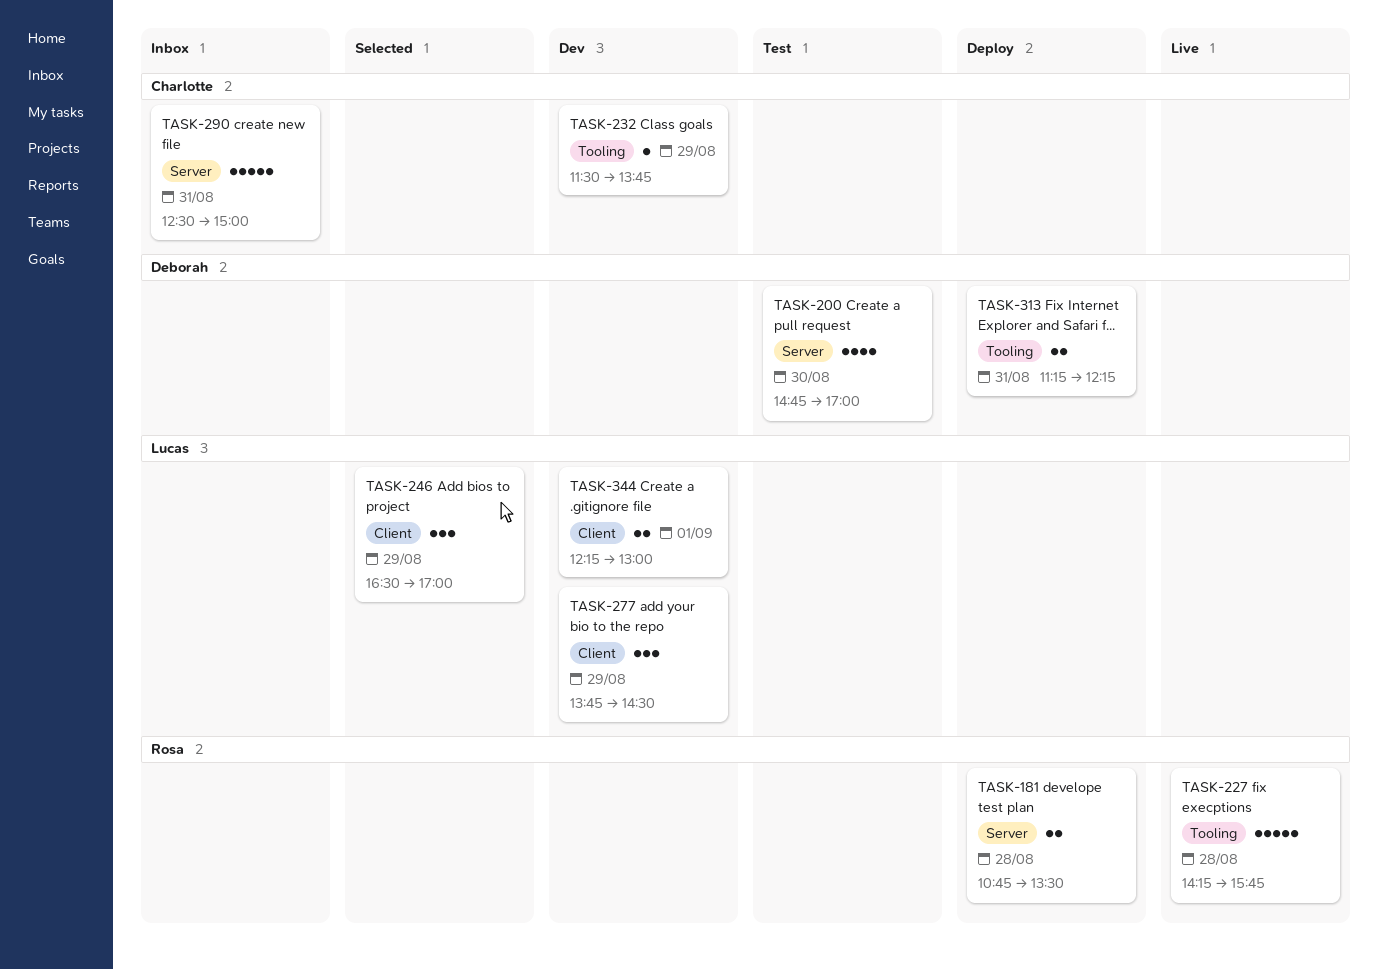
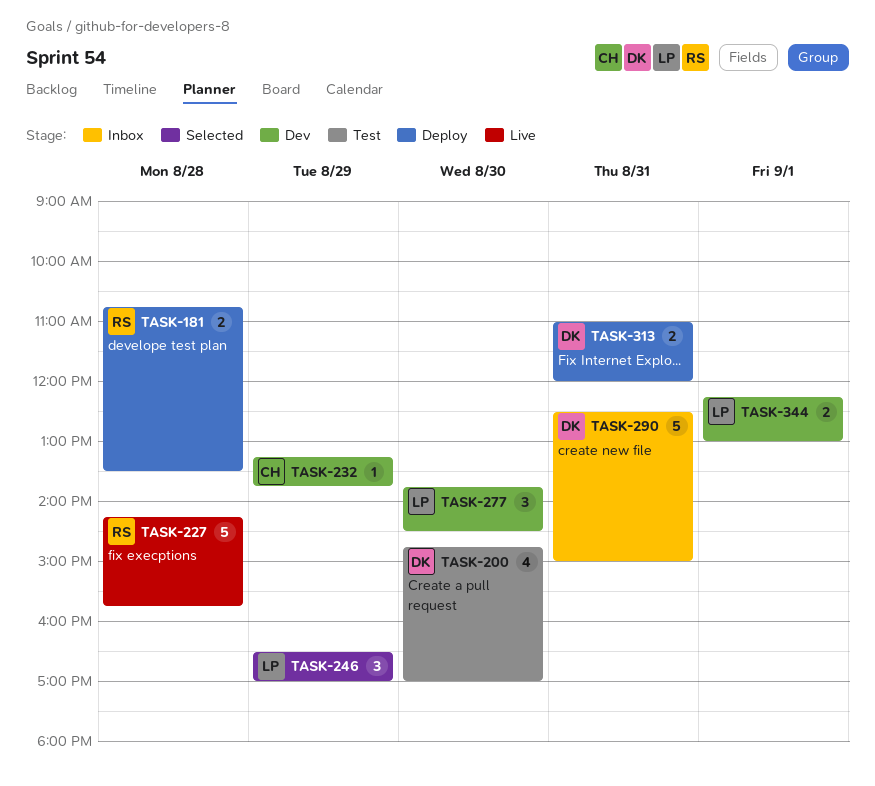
TASK-232, begins: 11:30 -> 13:15
TASK-277, day: Aug 29 -> Aug 30
TASK-290, owner: Charlotte -> Deborah
TASK-313, begins: 11:15 -> 11:00
TASK-313, ends: 12:15 -> 12:00

